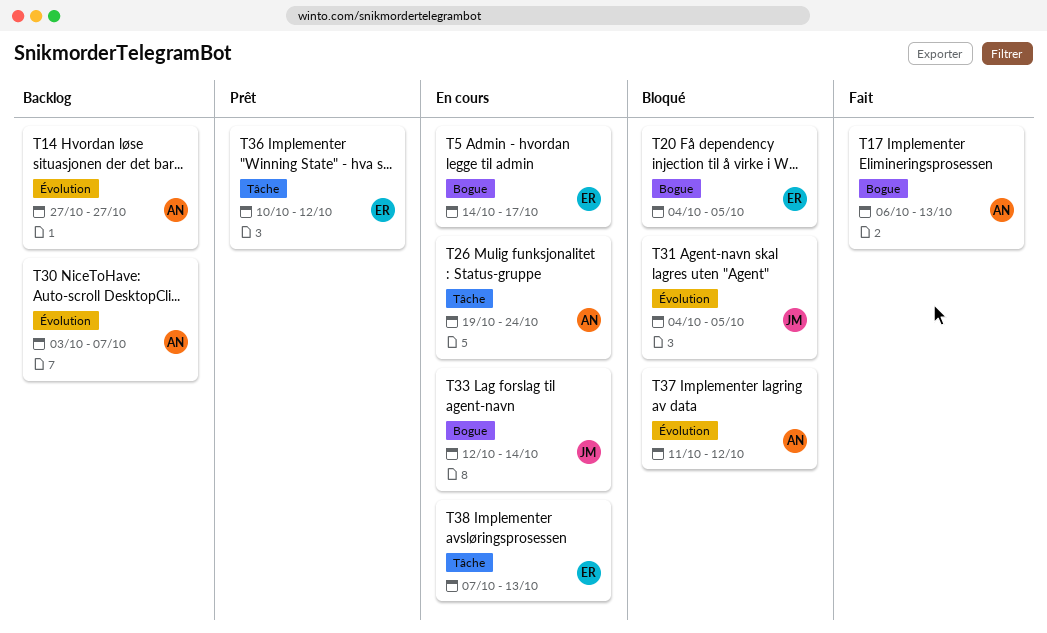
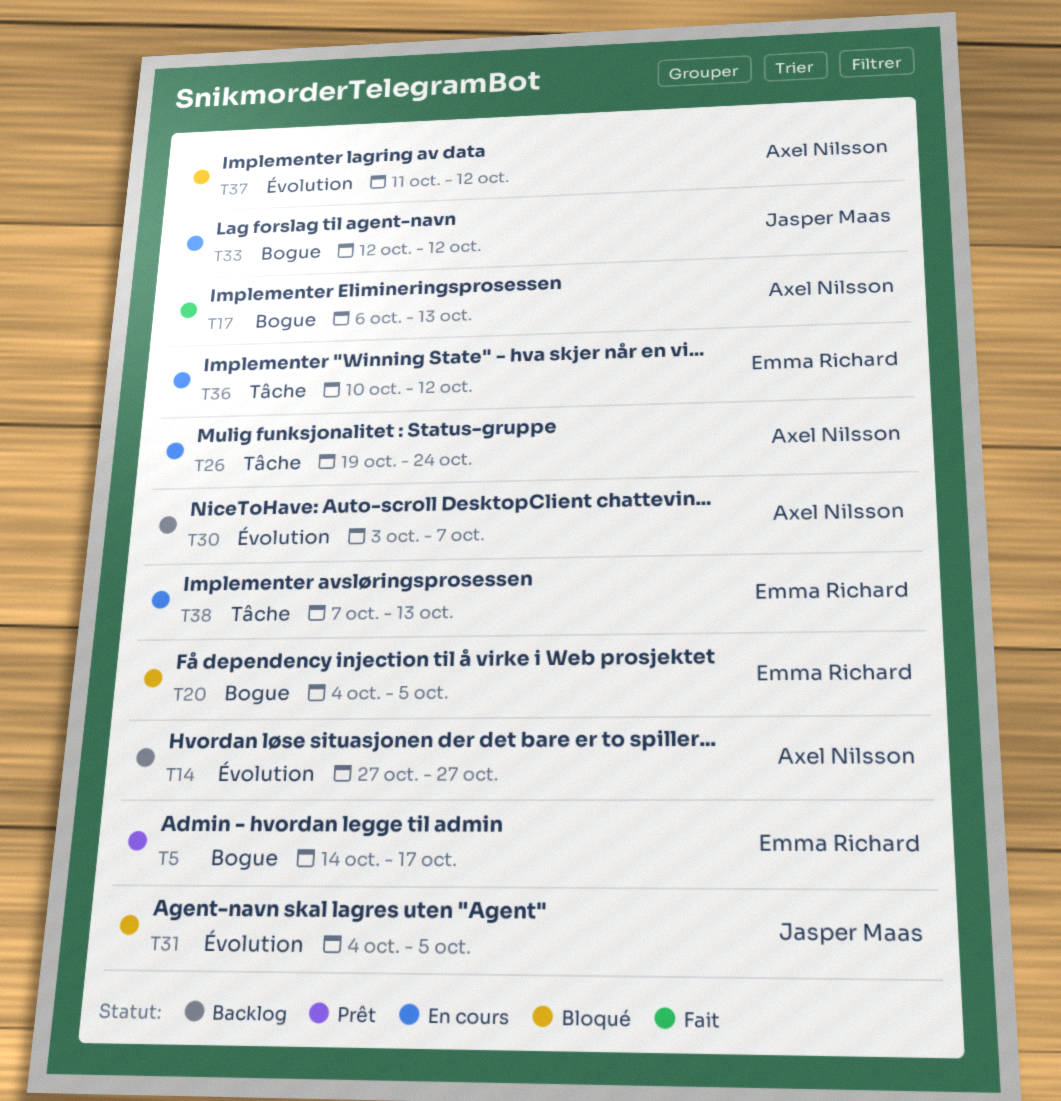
T5, status: En cours -> Prêt
T33, due: Oct 14 -> Oct 12
T36, status: Prêt -> En cours

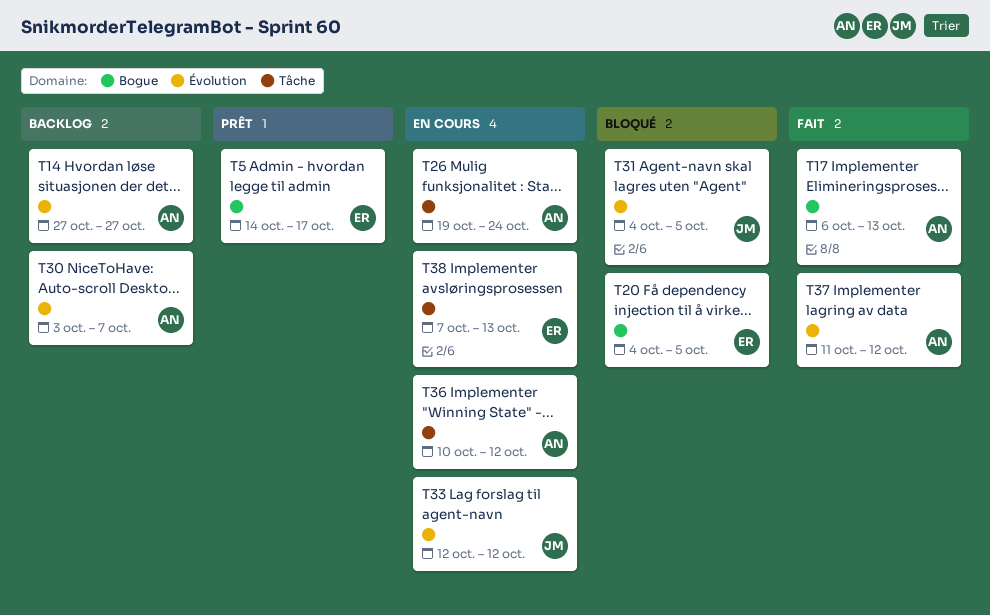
T33, label: Bogue -> Évolution
T36, owner: Emma Richard -> Axel Nilsson
T37, status: Bloqué -> Fait

